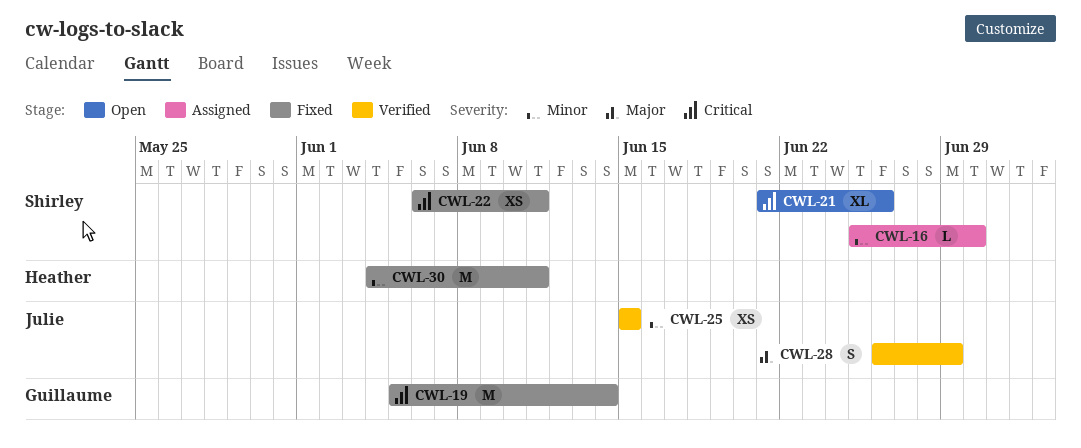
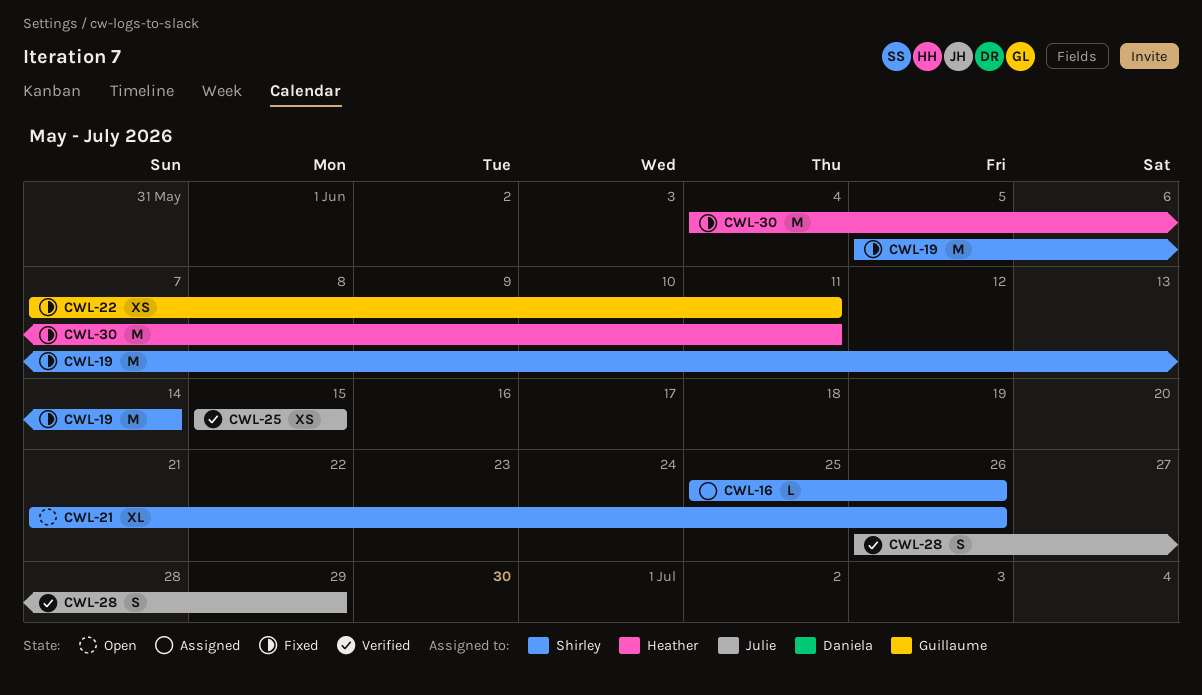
CWL-16, due: Jun 30 -> Jun 26
CWL-19, owner: Guillaume -> Shirley
CWL-22, owner: Shirley -> Guillaume
CWL-22, start: Jun 6 -> Jun 7

